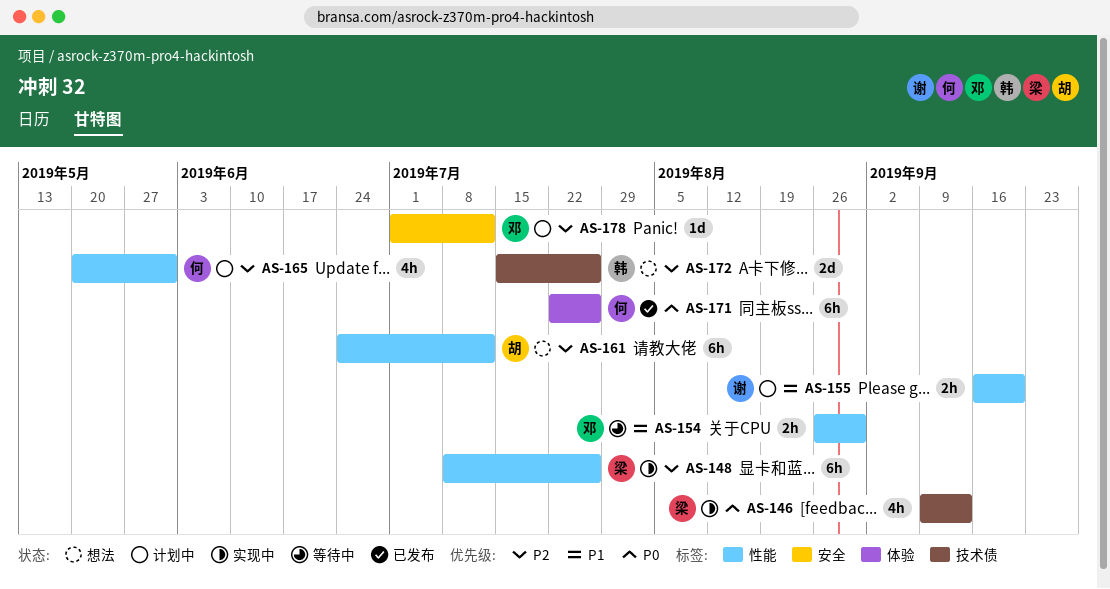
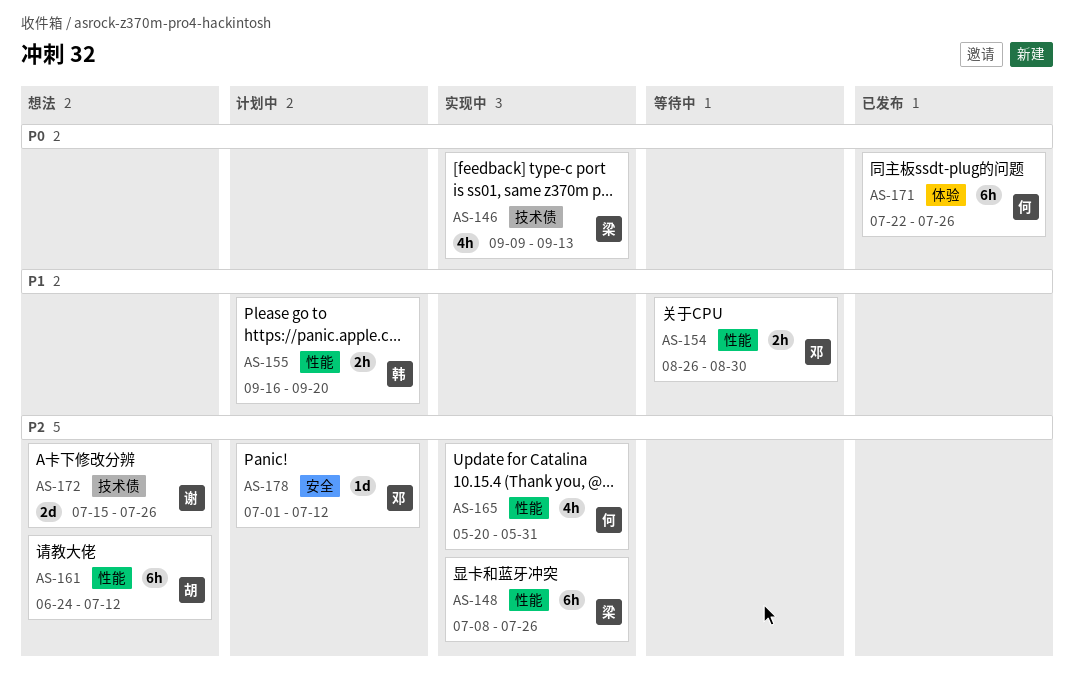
AS-155, owner: 谢 -> 韩
AS-165, status: 计划中 -> 实现中
AS-172, owner: 韩 -> 谢

